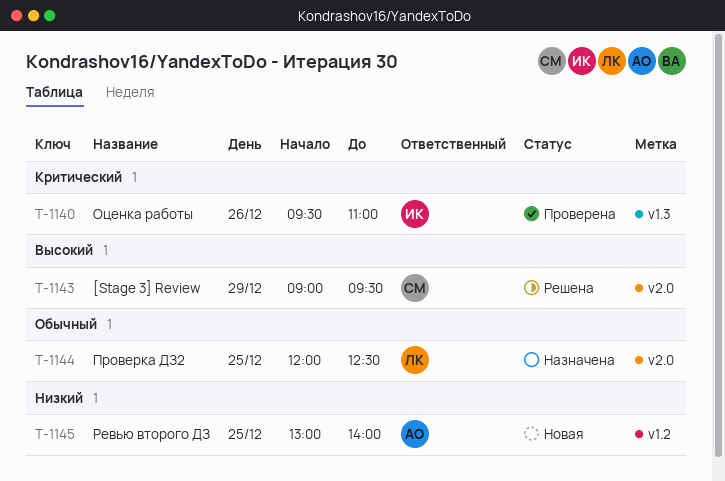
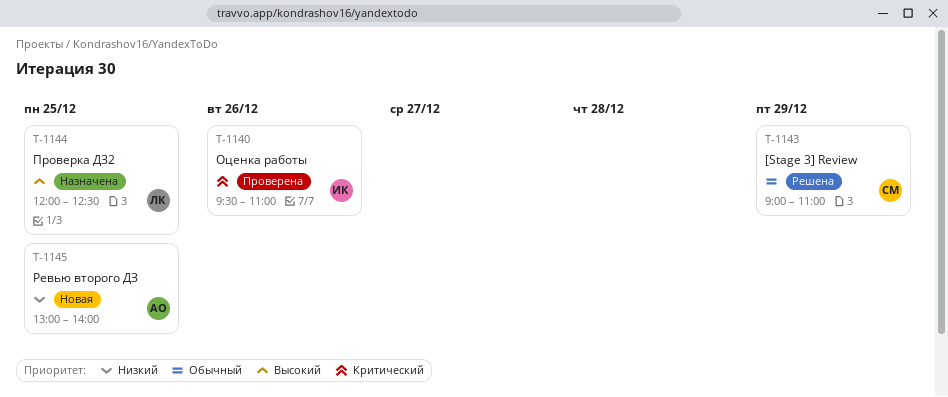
T-1143, priority: Высокий -> Обычный
T-1143, ends: 09:30 -> 11:00
T-1144, priority: Обычный -> Высокий

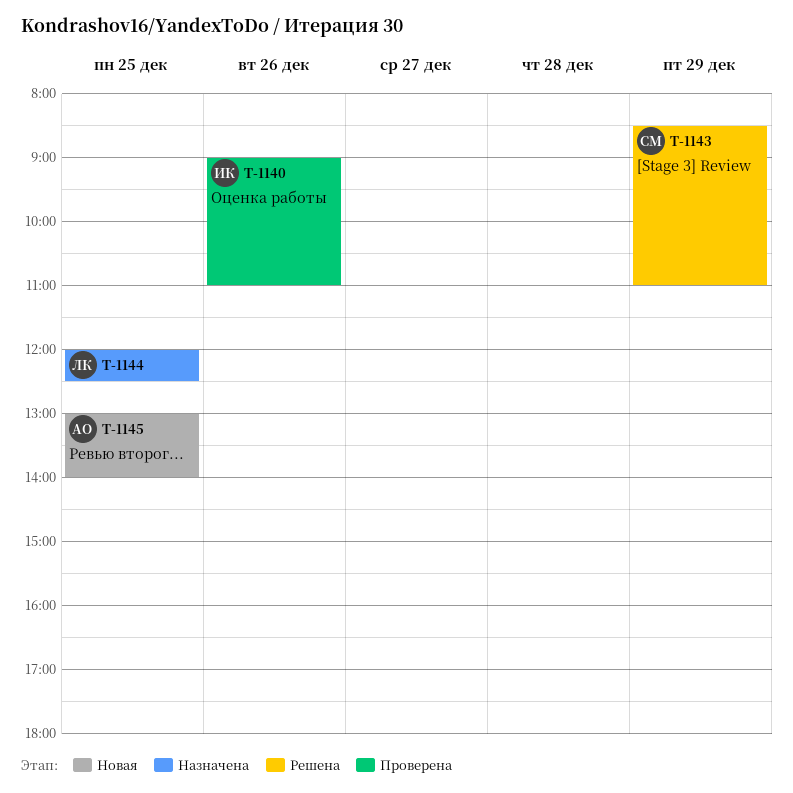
T-1140, begins: 09:30 -> 09:00
T-1143, begins: 09:00 -> 08:30

